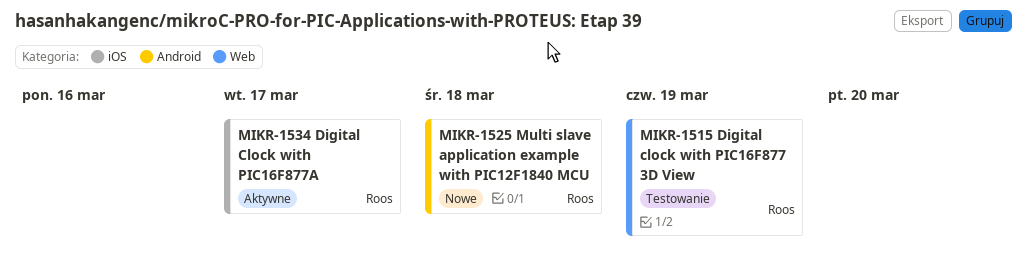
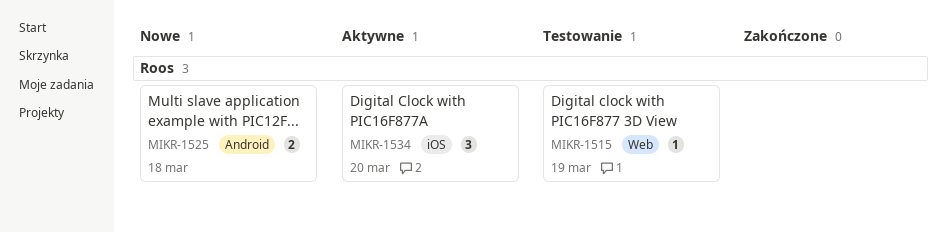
MIKR-1534, due: Mar 17 -> Mar 20

